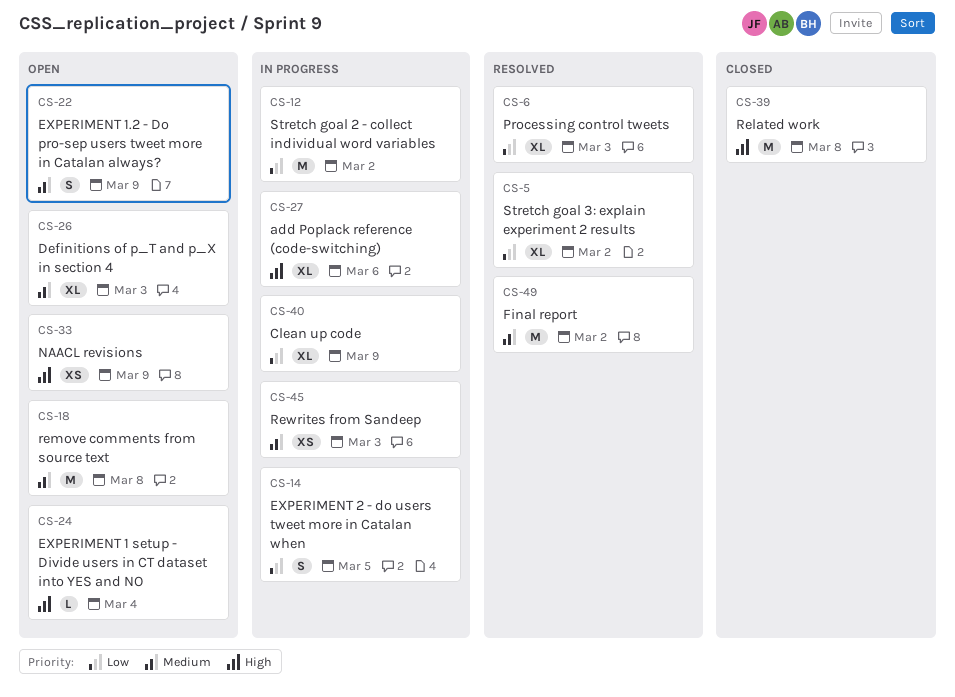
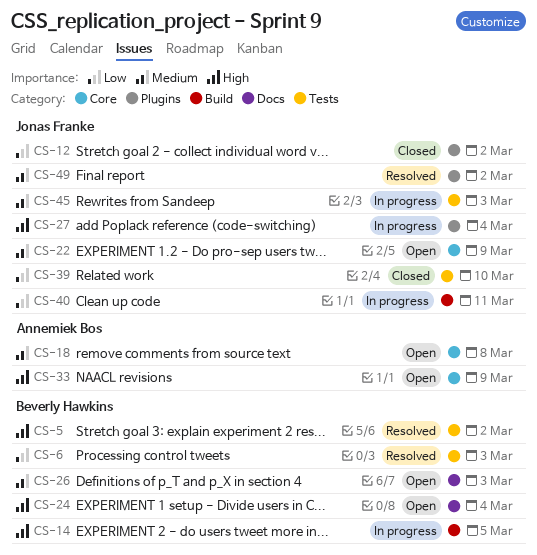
CS-5, priority: Low -> High
CS-12, status: In progress -> Closed
CS-14, priority: Low -> High
CS-27, due: Mar 6 -> Mar 4
CS-39, priority: High -> Low
CS-39, due: Mar 8 -> Mar 10
CS-40, due: Mar 9 -> Mar 11

